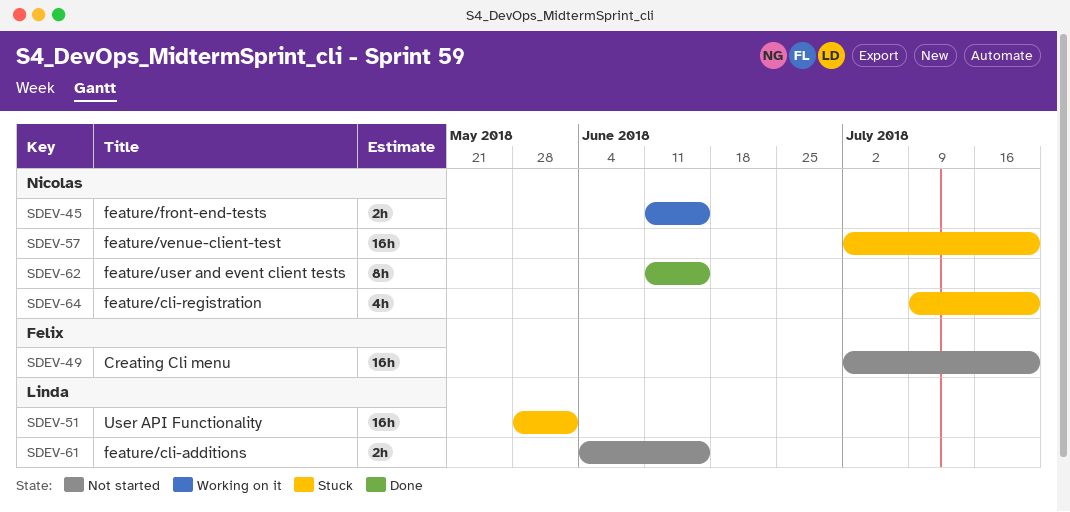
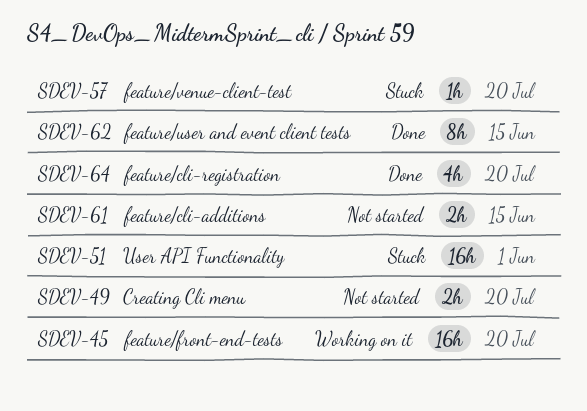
SDEV-45, estimate: 2h -> 16h
SDEV-45, due: Jun 15 -> Jul 20
SDEV-49, estimate: 16h -> 2h
SDEV-57, estimate: 16h -> 1h
SDEV-64, status: Stuck -> Done

